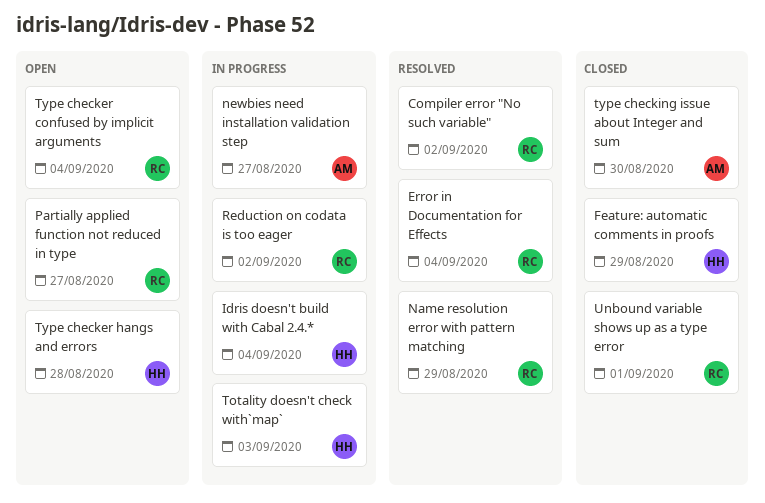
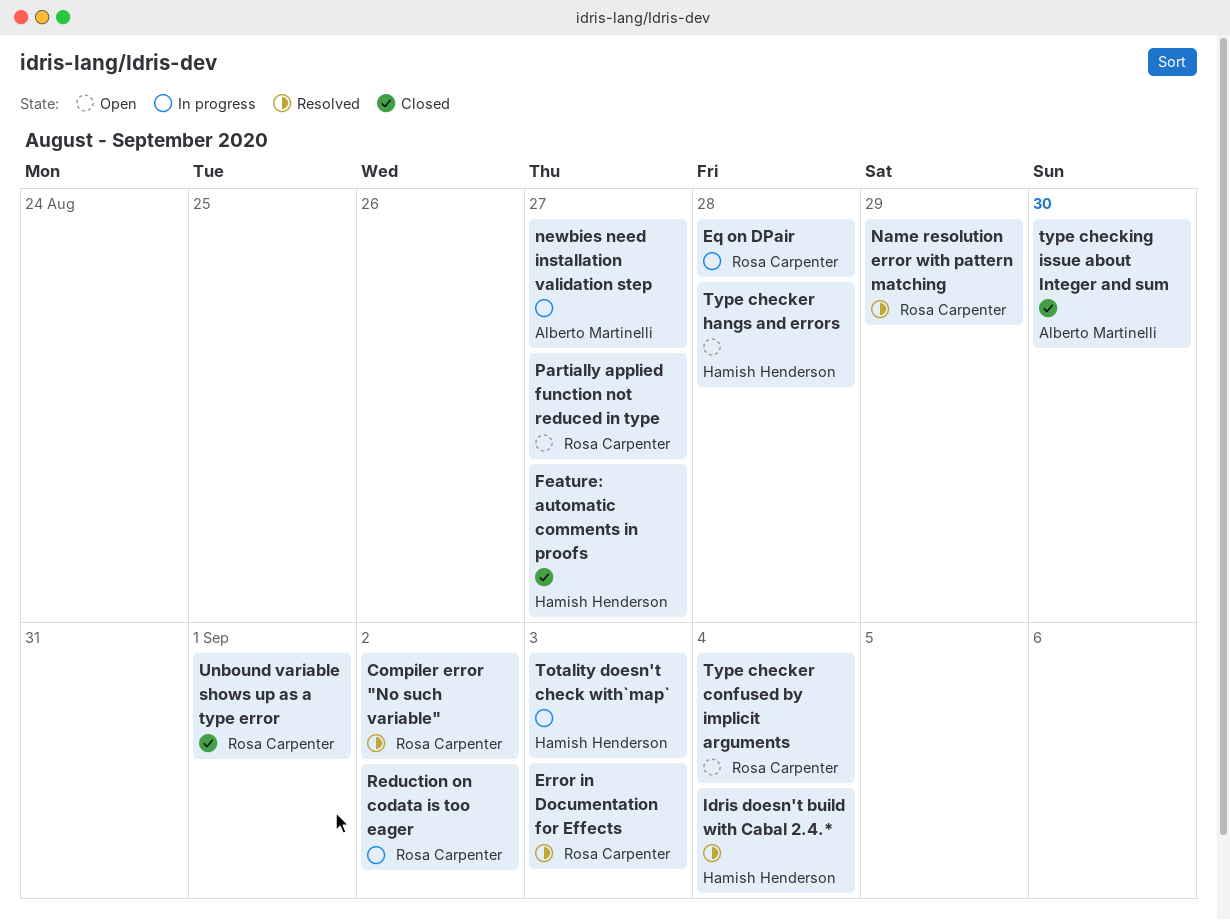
Eq on DPair: none -> present
Error in Documentation for Effects, due: Sep 4 -> Sep 3
Feature: automatic comments in proofs, due: Aug 29 -> Aug 27
Idris doesn't build with Cabal 2.4.*, status: In progress -> Resolved

